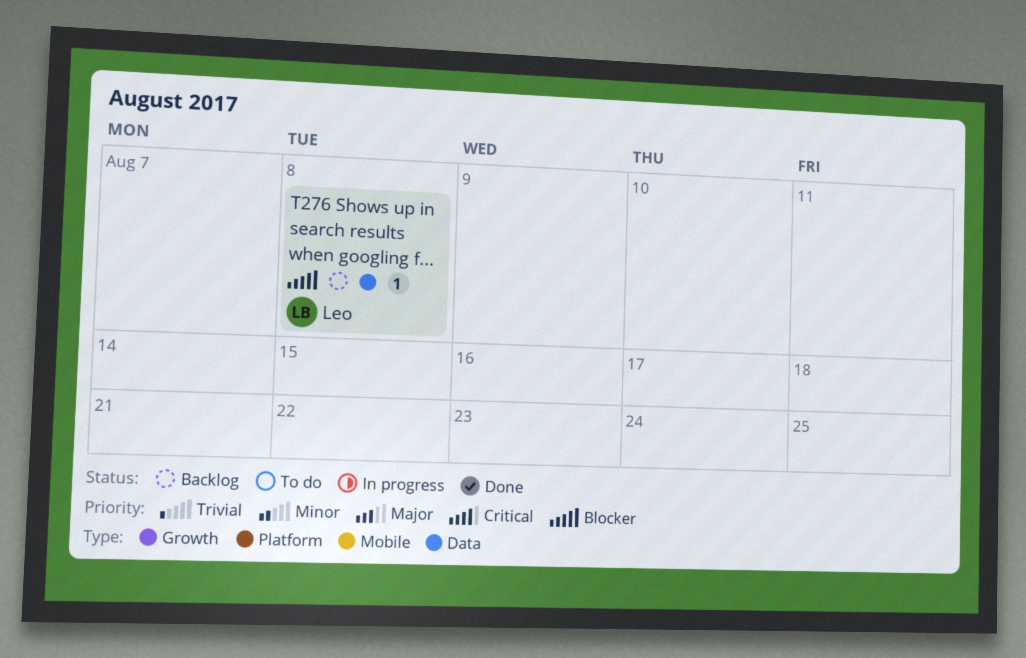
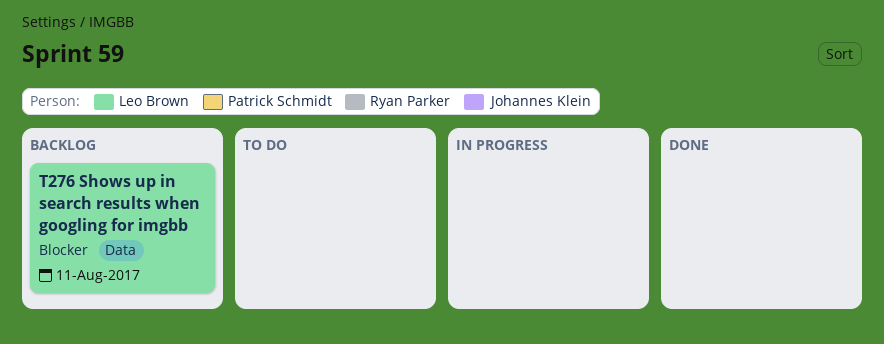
T276, due: Aug 8 -> Aug 11

